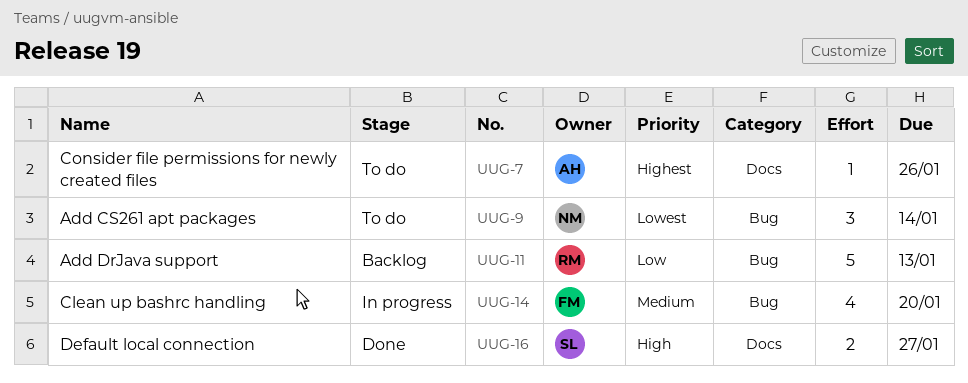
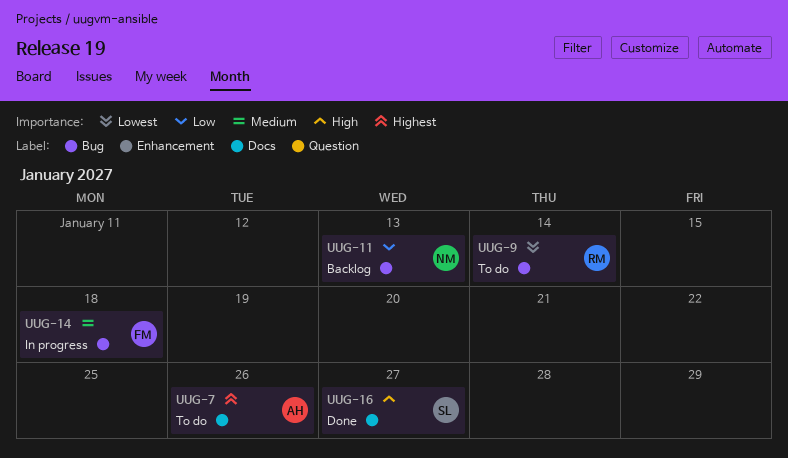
UUG-9, owner: NM -> RM
UUG-11, owner: RM -> NM
UUG-14, due: Jan 20 -> Jan 18

